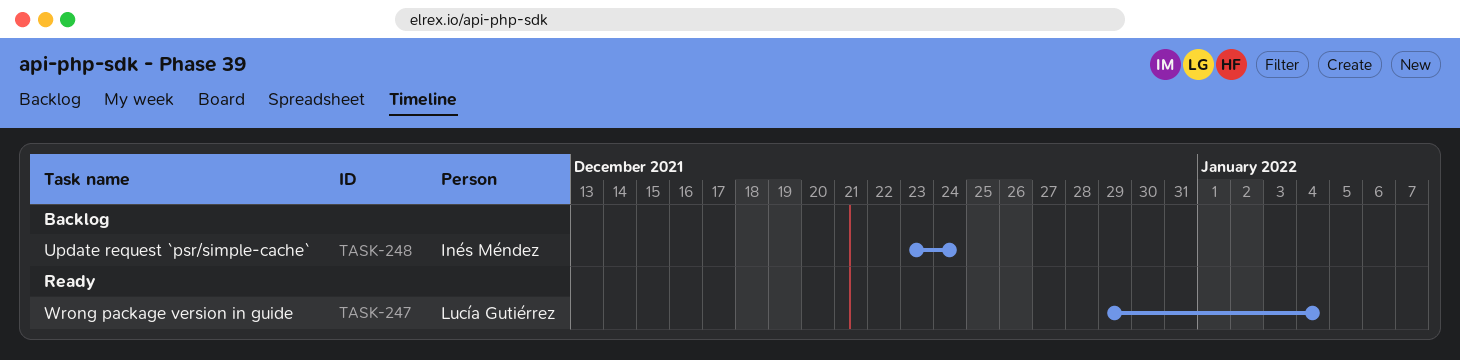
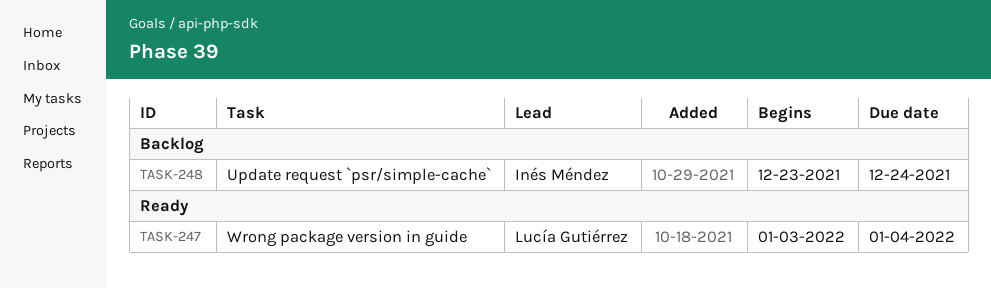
TASK-247, start: Dec 29 -> Jan 3

